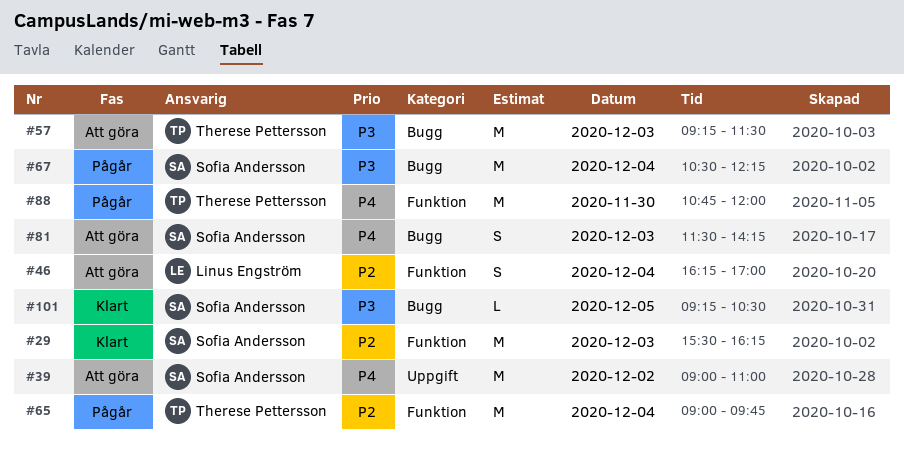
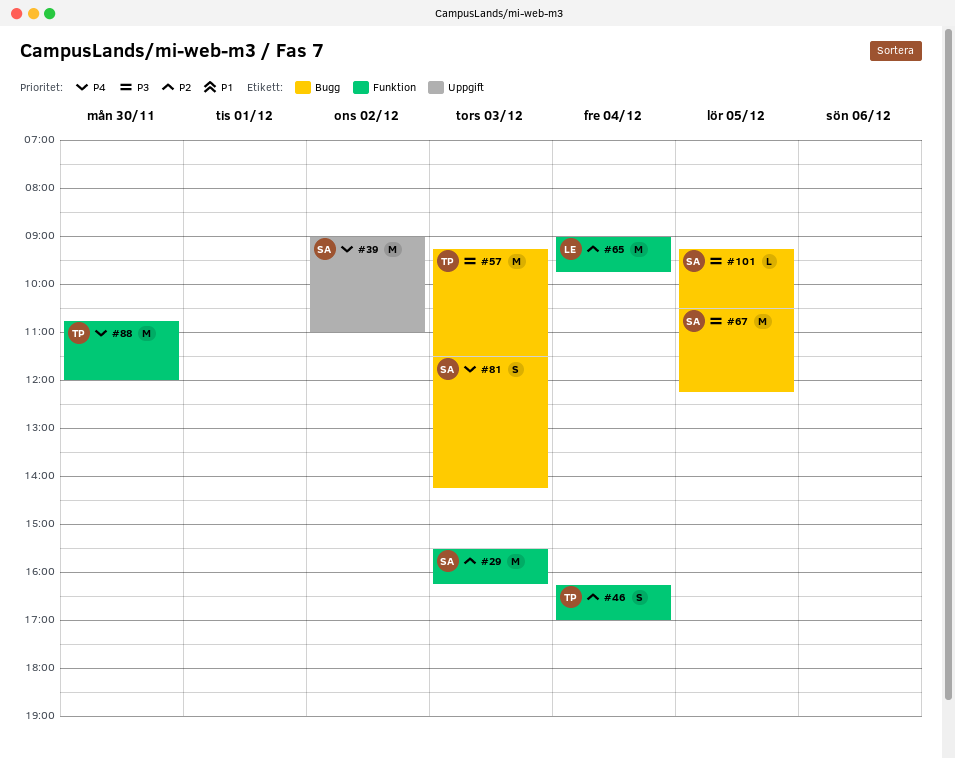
#46, owner: Linus Engström -> Therese Pettersson
#65, owner: Therese Pettersson -> Linus Engström
#67, day: Dec 4 -> Dec 5

